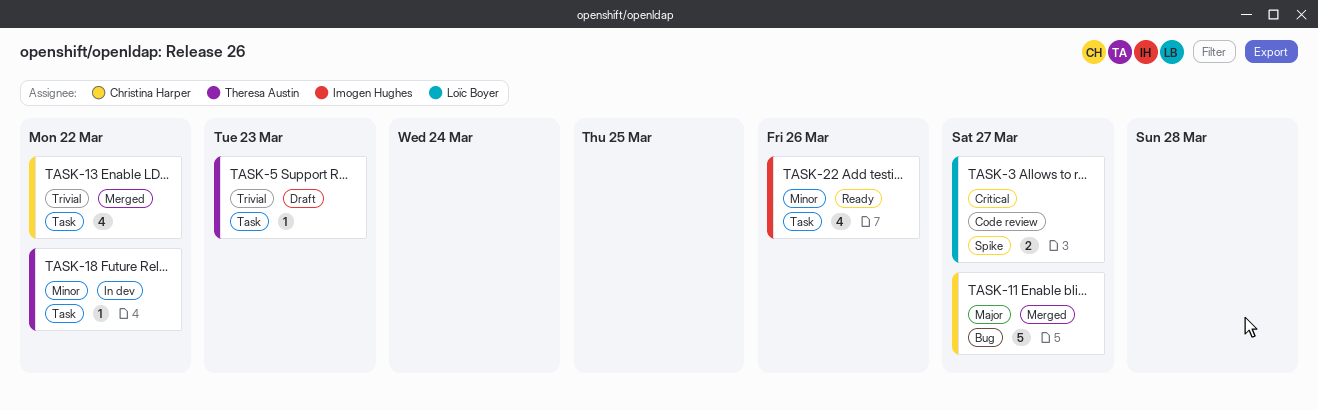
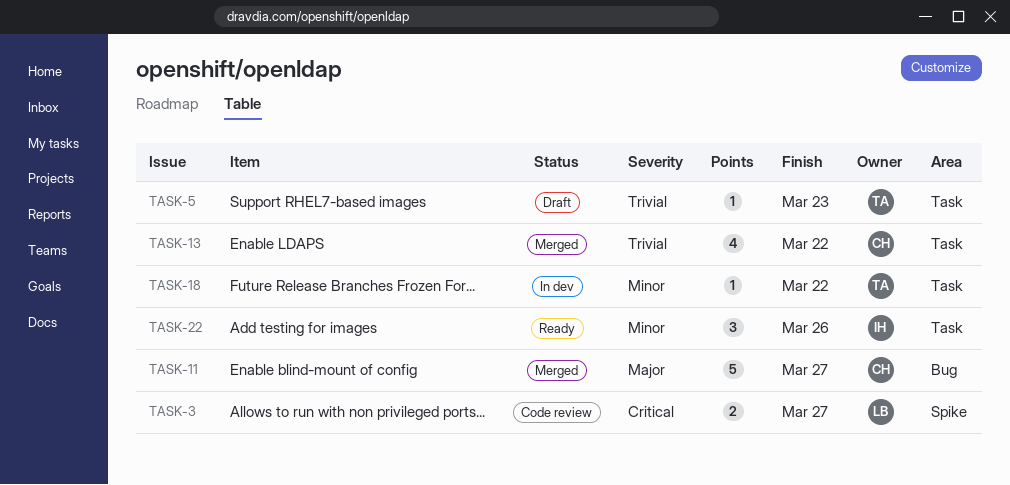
TASK-22, estimate: 4 -> 3

